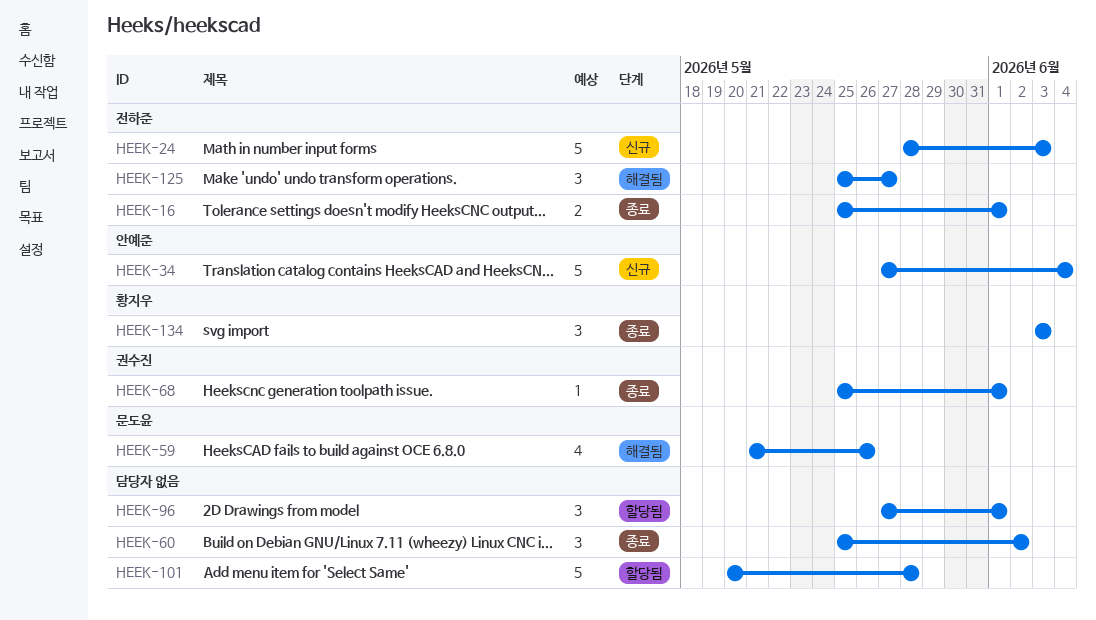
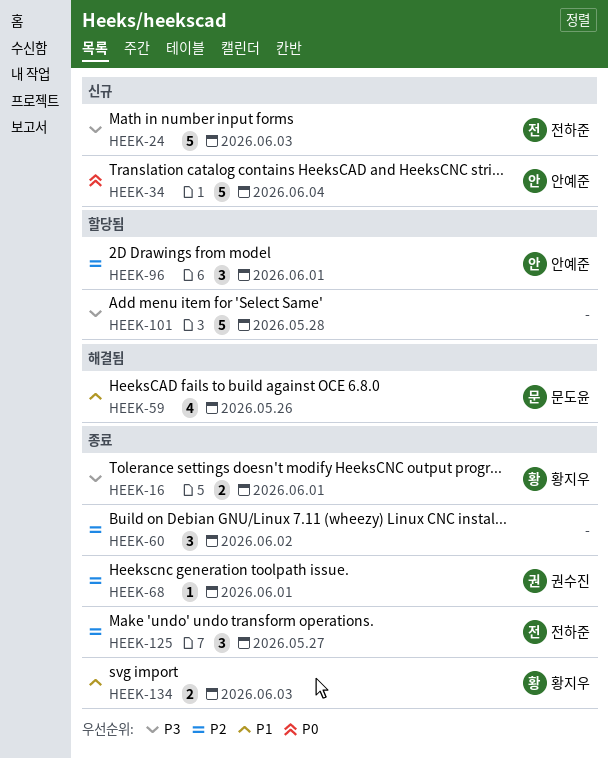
HEEK-16, owner: 전하준 -> 황지우
HEEK-96, owner: none -> 안예준
HEEK-125, status: 해결됨 -> 종료
HEEK-134, estimate: 3 -> 2

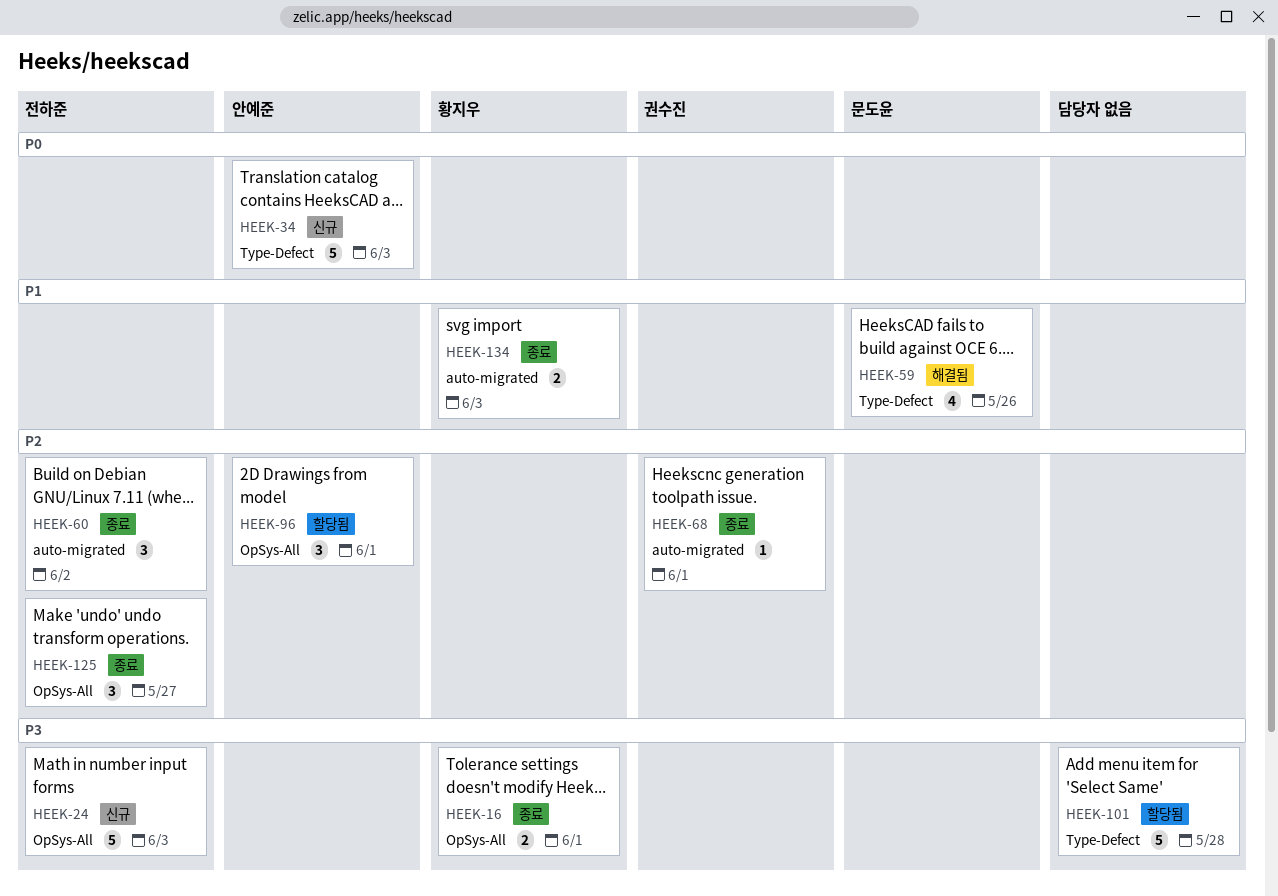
HEEK-34, due: Jun 4 -> Jun 3
HEEK-60, owner: none -> 전하준

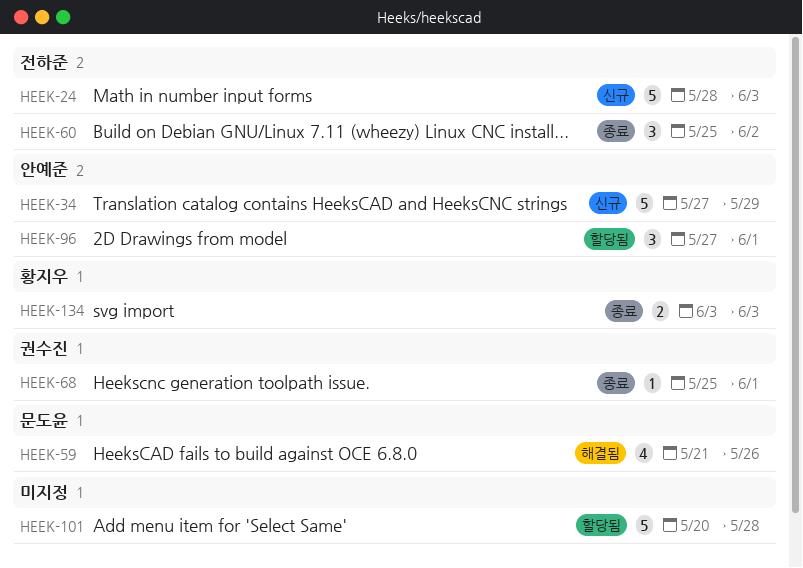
HEEK-16: present -> none
HEEK-34, due: Jun 3 -> May 29
HEEK-125: present -> none

